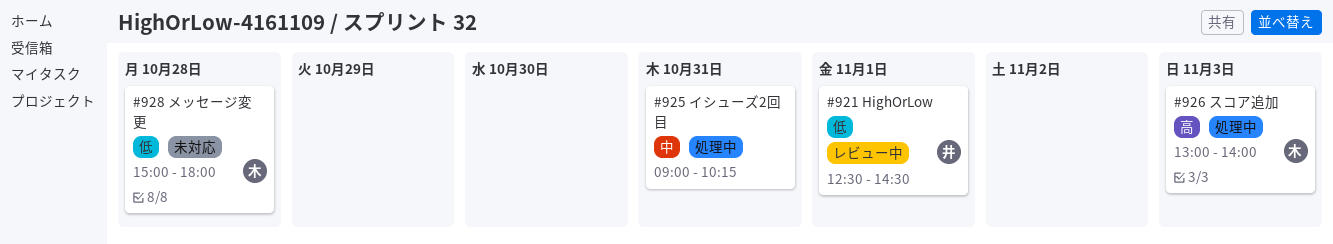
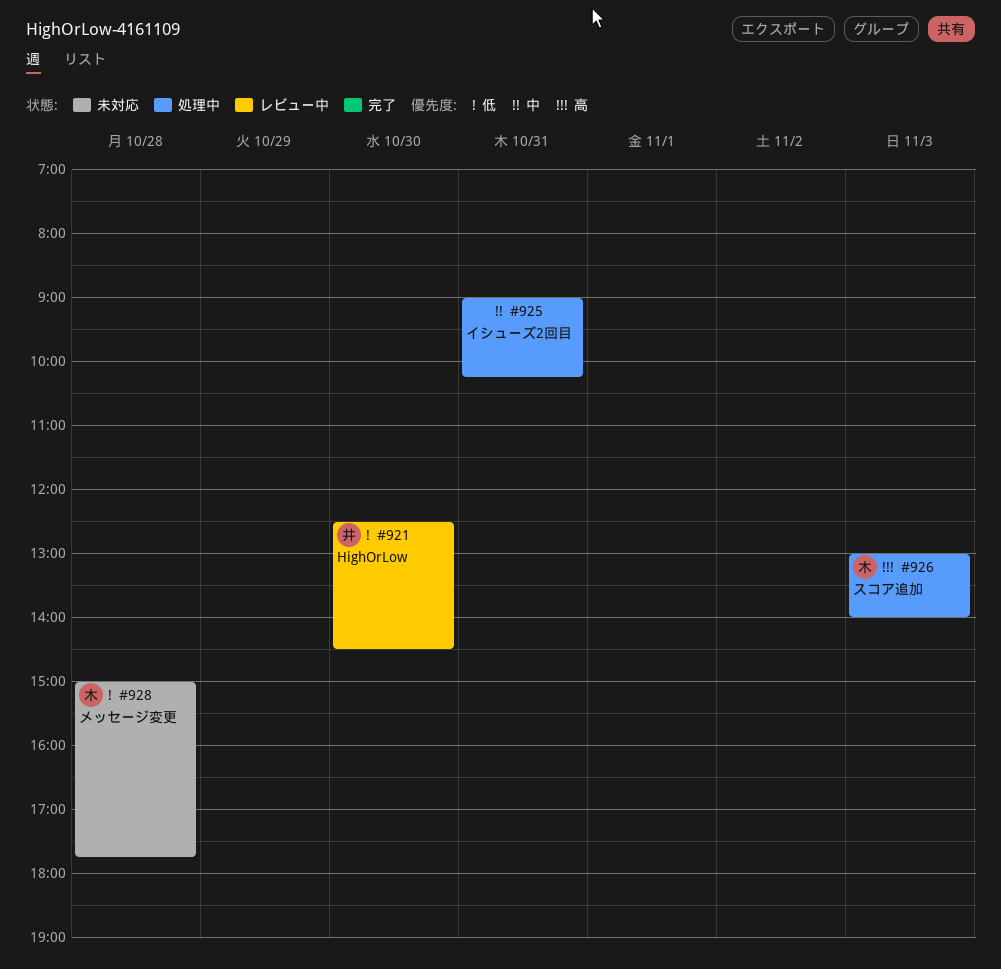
#921, day: Nov 1 -> Oct 30
#928, ends: 18:00 -> 17:45

